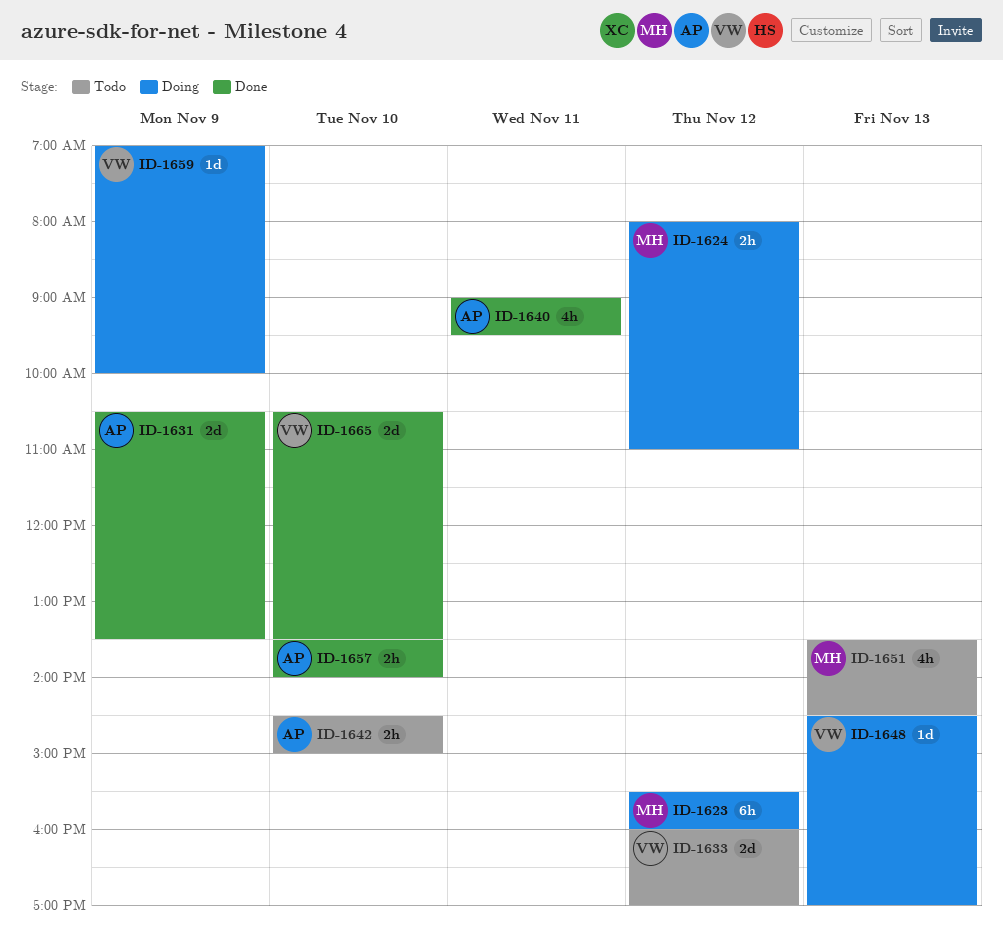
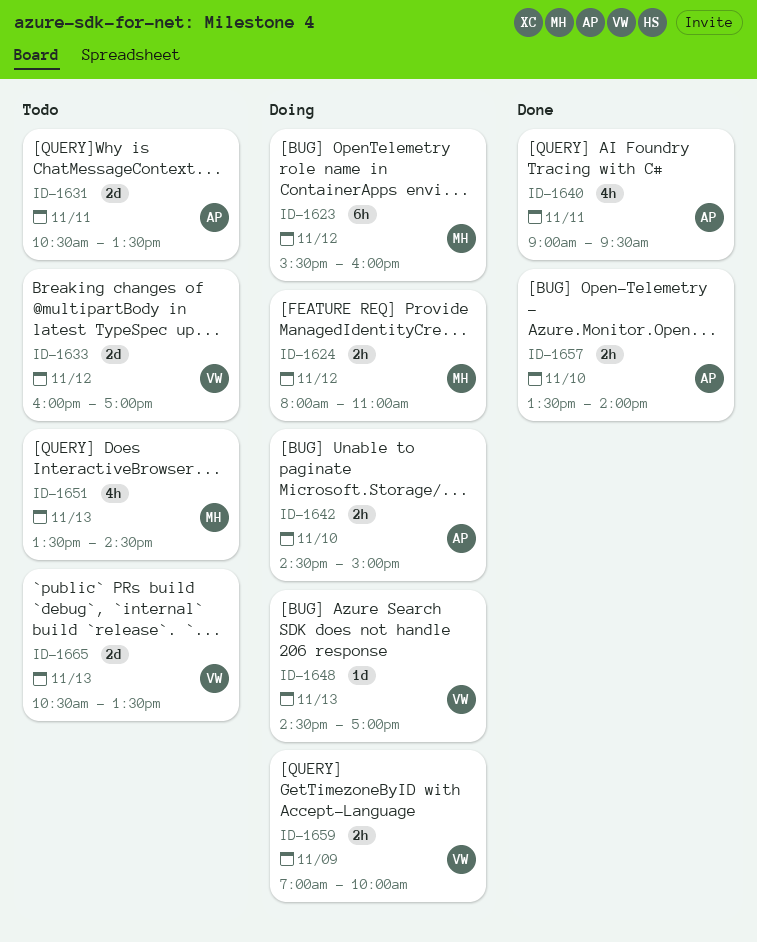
ID-1631, status: Done -> Todo
ID-1631, day: Nov 9 -> Nov 11
ID-1642, status: Todo -> Doing
ID-1659, estimate: 1d -> 2h
ID-1665, status: Done -> Todo
ID-1665, day: Nov 10 -> Nov 13

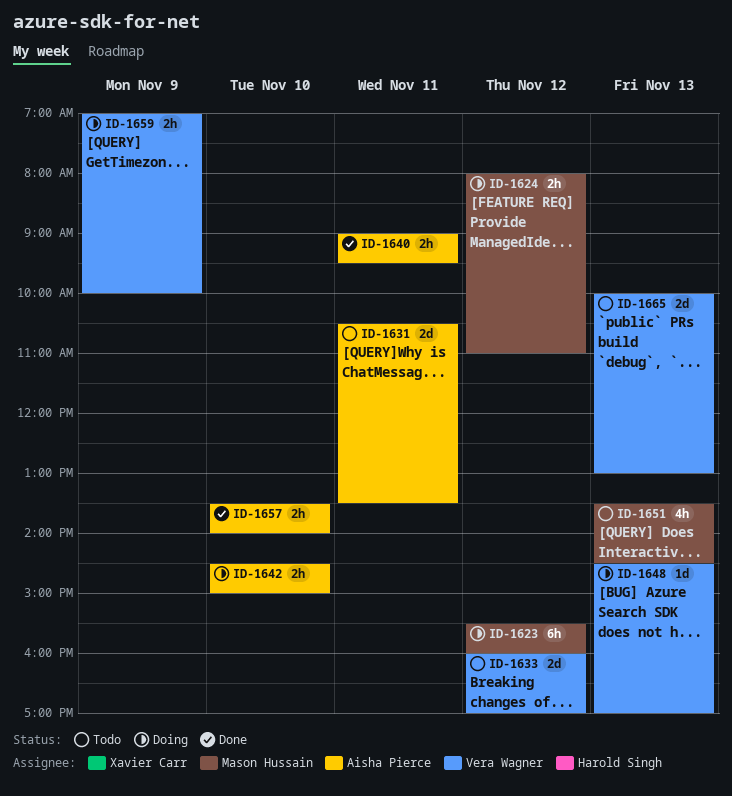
ID-1640, estimate: 4h -> 2h
ID-1665, begins: 10:30 -> 10:00
ID-1665, ends: 13:30 -> 13:00

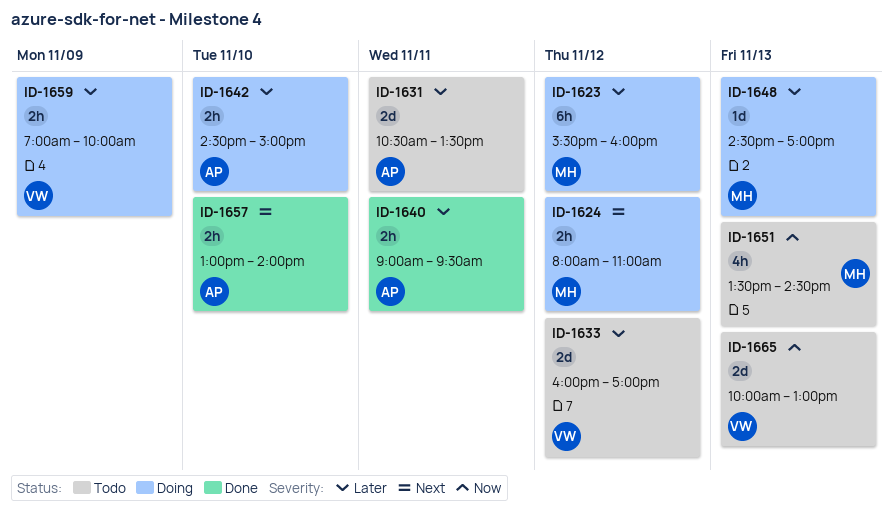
ID-1648, owner: Vera Wagner -> Mason Hussain
ID-1657, begins: 13:30 -> 13:00

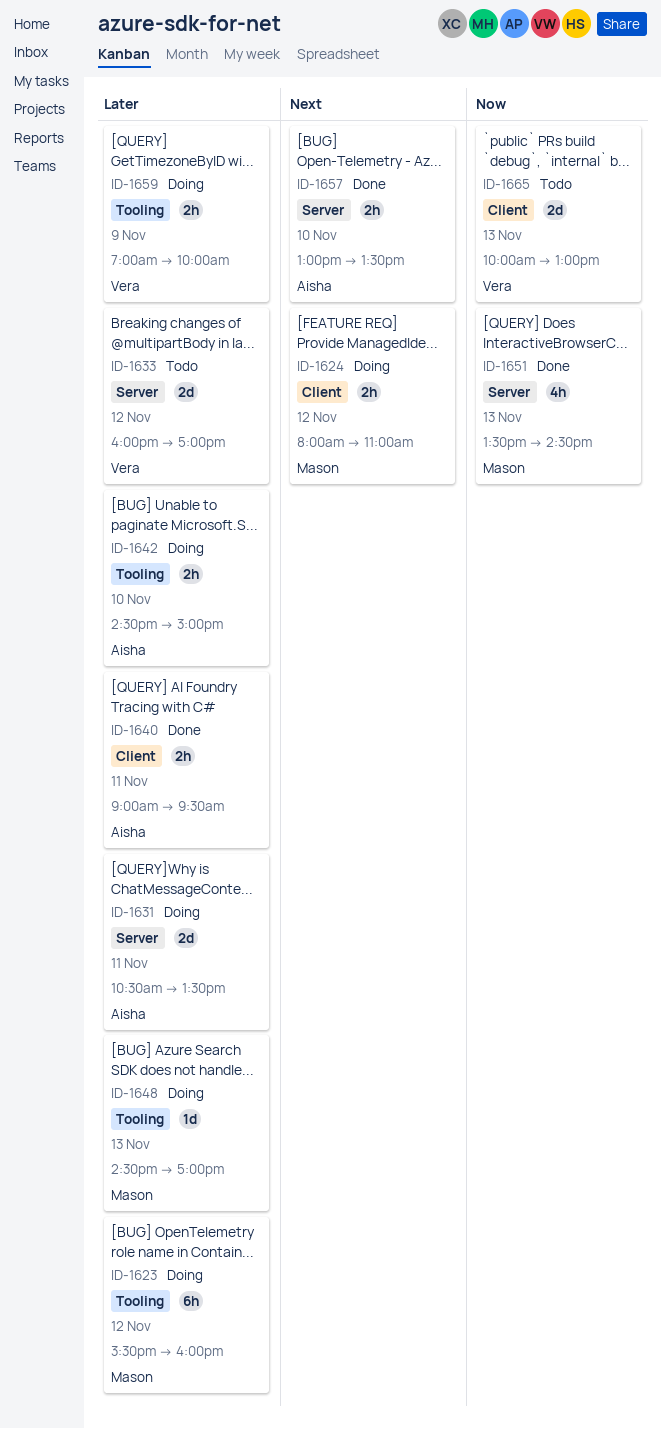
ID-1631, status: Todo -> Doing
ID-1651, status: Todo -> Done
ID-1657, ends: 14:00 -> 13:30

